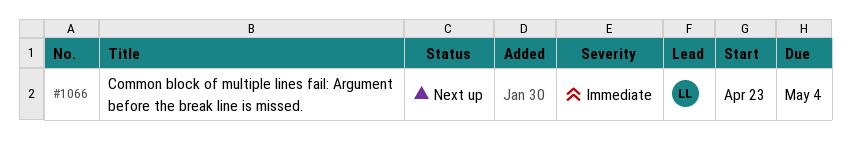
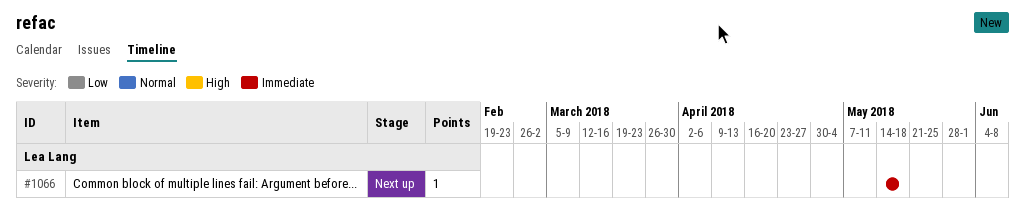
#1066, start: Apr 23 -> May 14
#1066, due: May 4 -> May 18

